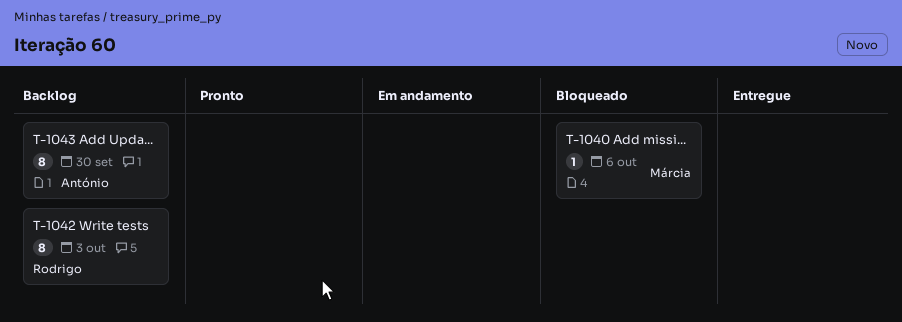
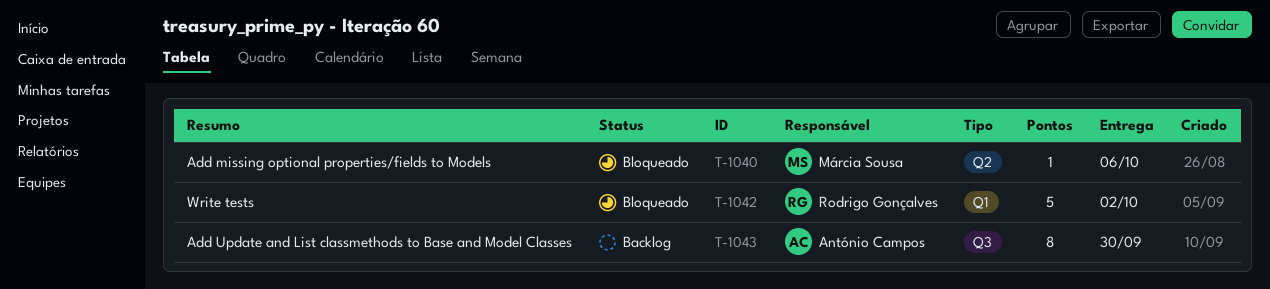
T-1042, status: Backlog -> Bloqueado
T-1042, estimate: 8 -> 5
T-1042, due: Oct 3 -> Oct 2

